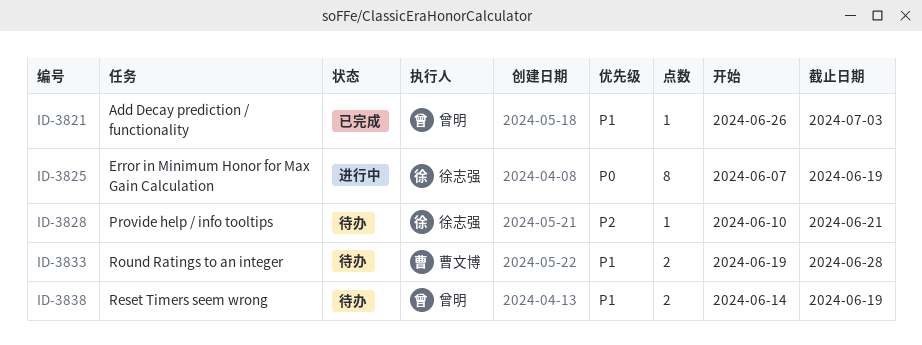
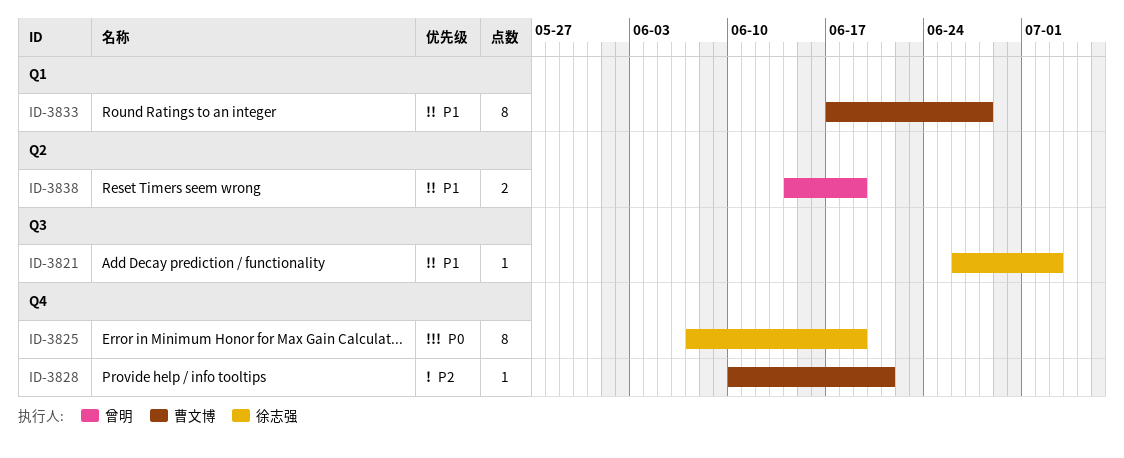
ID-3821, owner: 曾明 -> 徐志强
ID-3828, owner: 徐志强 -> 曹文博
ID-3833, estimate: 2 -> 8
ID-3833, start: Jun 19 -> Jun 17

